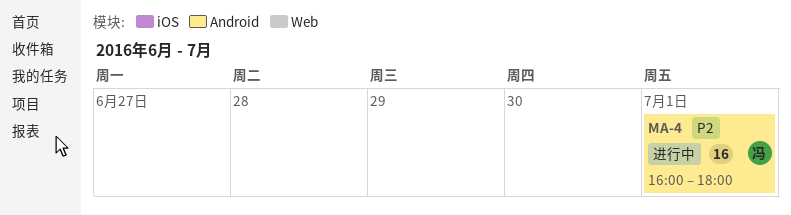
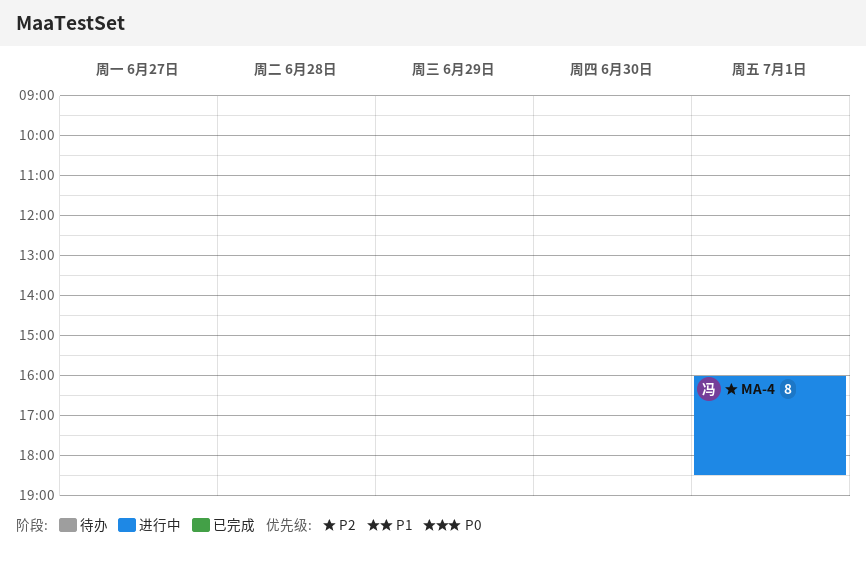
MA-4, estimate: 16 -> 8
MA-4, ends: 18:00 -> 18:30

